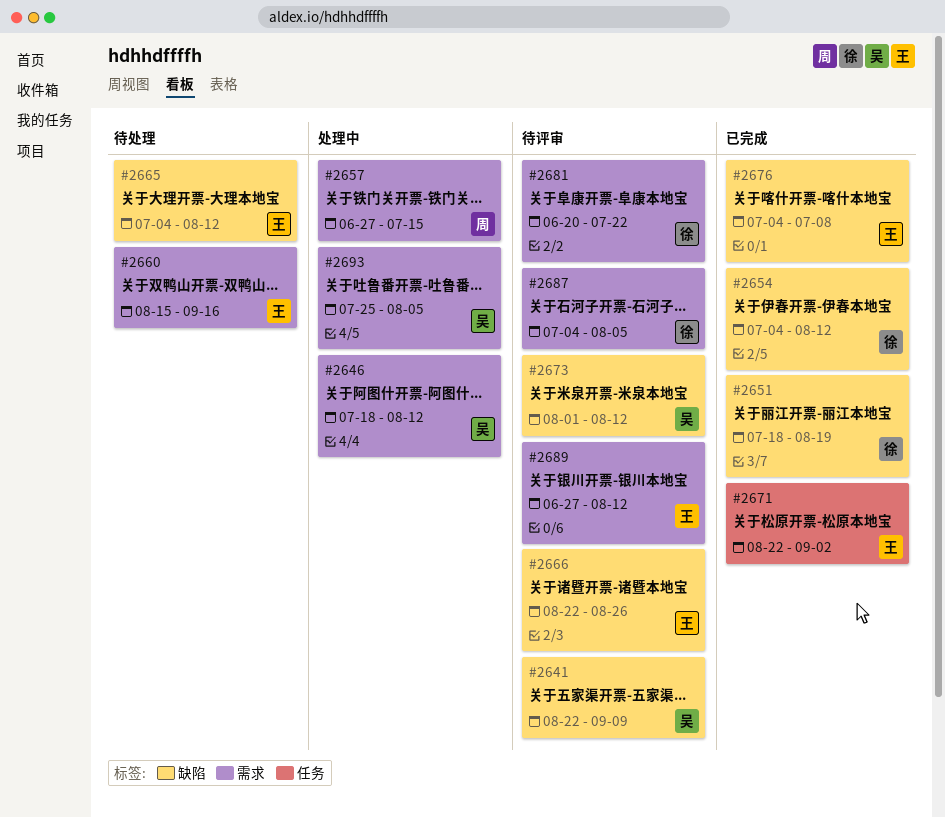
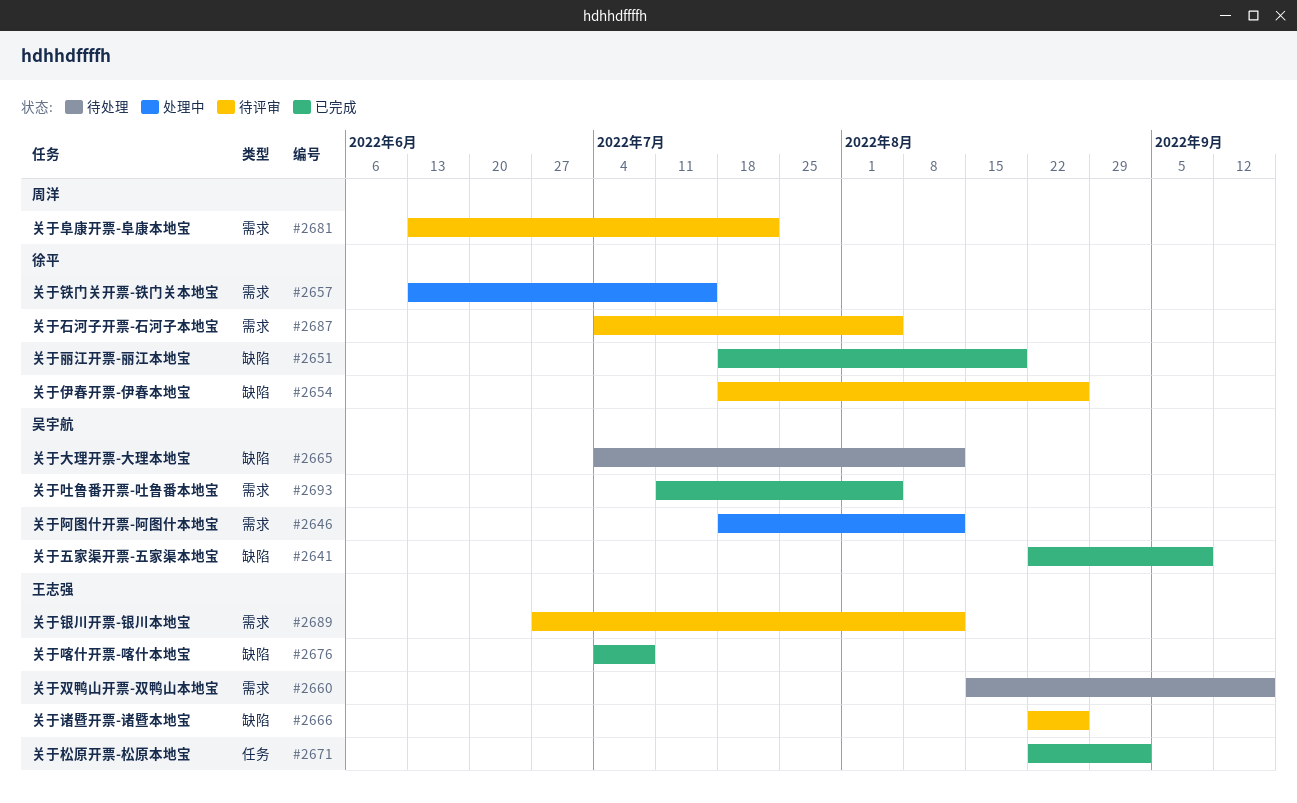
#2641, status: 待评审 -> 已完成
#2654, status: 已完成 -> 待评审
#2654, start: Jul 4 -> Jul 18
#2654, due: Aug 12 -> Aug 26
#2657, owner: 周洋 -> 徐平
#2657, start: Jun 27 -> Jun 13
#2665, owner: 王志强 -> 吴宇航
#2673: present -> none
#2681, owner: 徐平 -> 周洋
#2681, start: Jun 20 -> Jun 13
#2693, status: 处理中 -> 已完成
#2693, start: Jul 25 -> Jul 11

